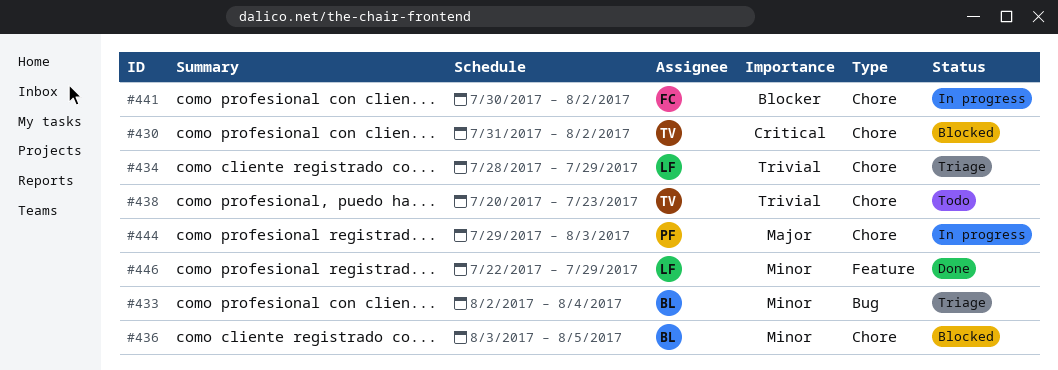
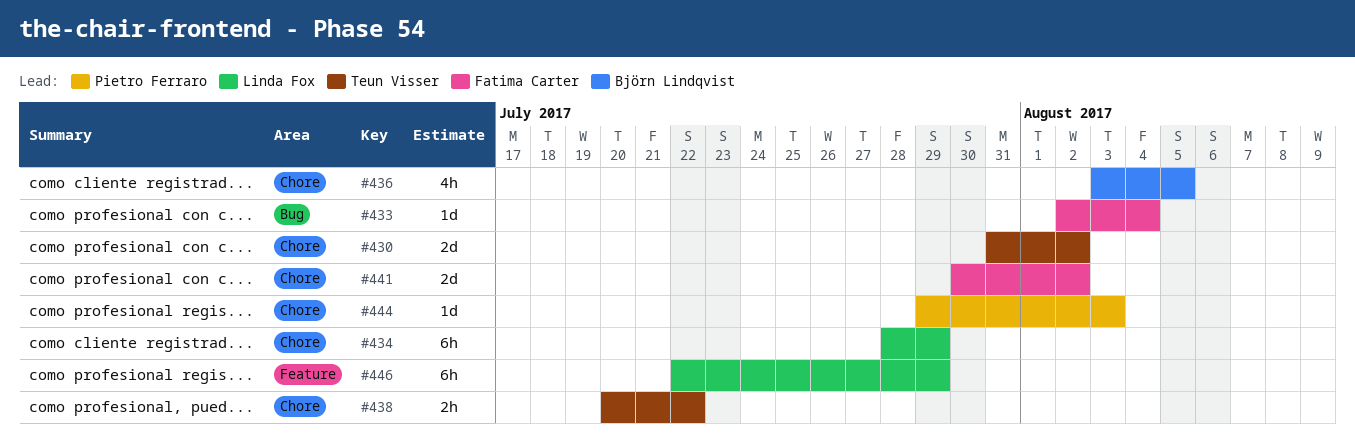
#433, owner: Björn Lindqvist -> Fatima Carter
#438, due: Jul 23 -> Jul 22

